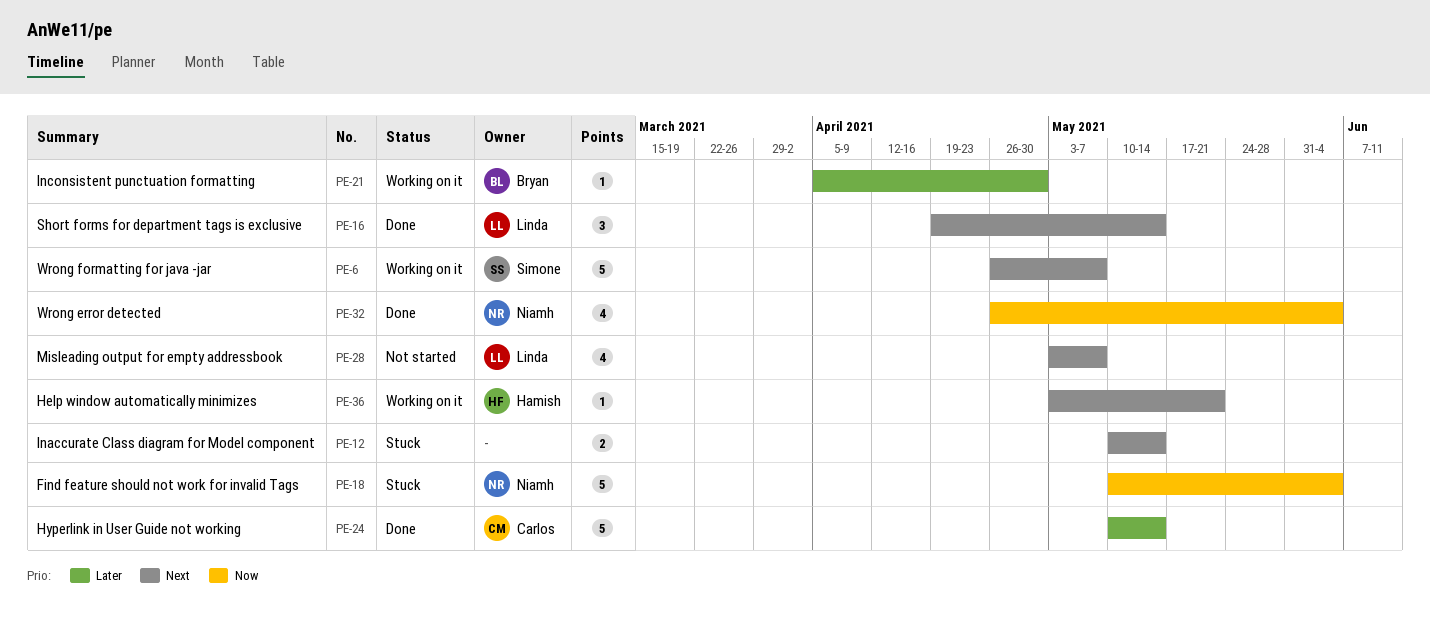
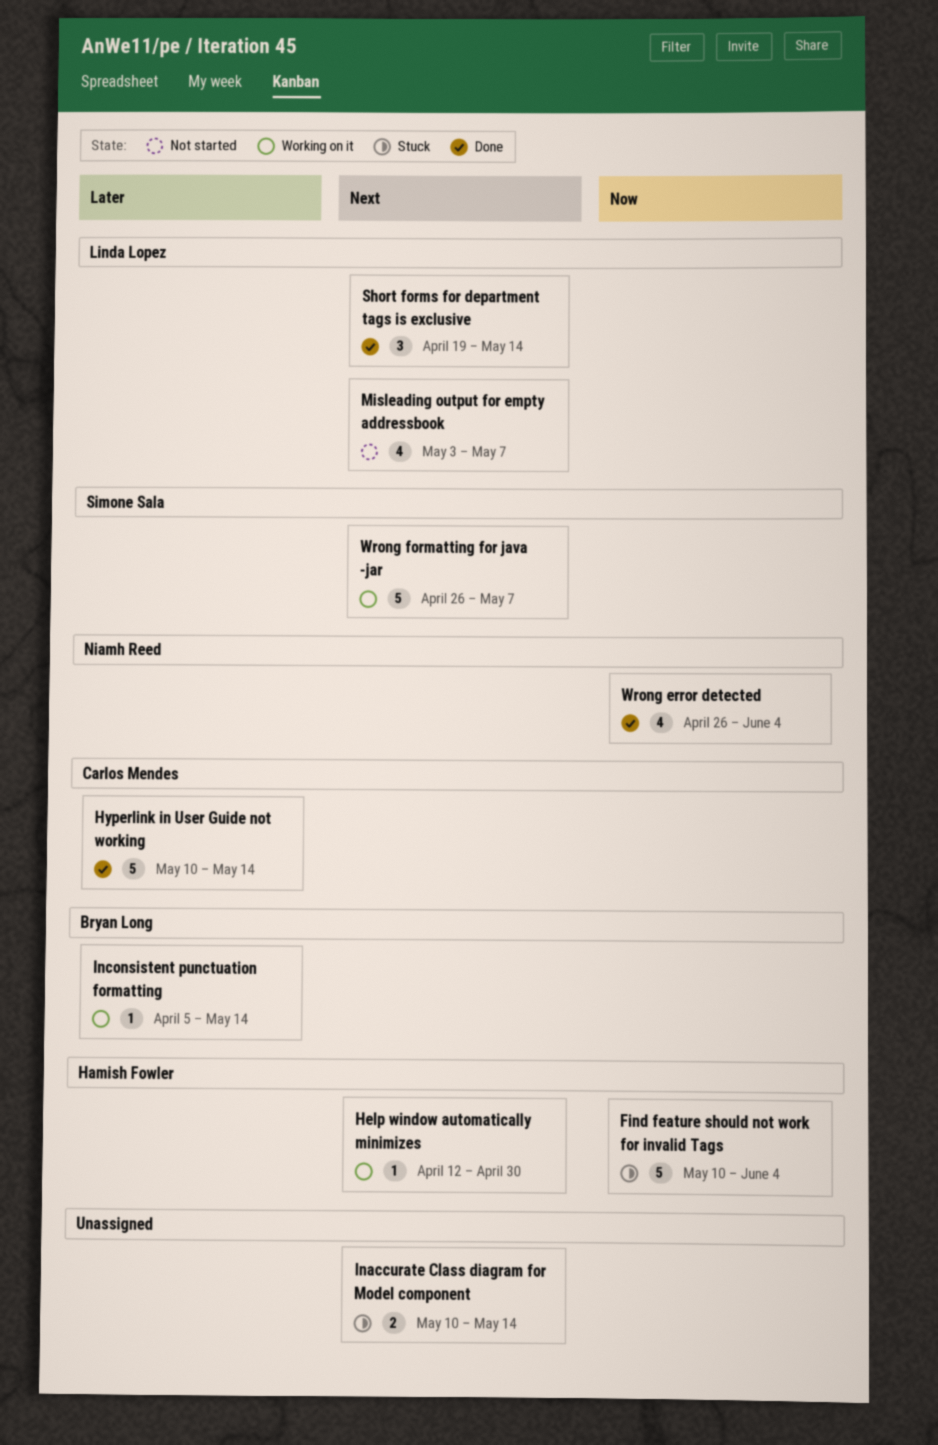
Find feature should not work for invalid Tags, owner: Niamh Reed -> Hamish Fowler
Help window automatically minimizes, start: May 3 -> Apr 12
Help window automatically minimizes, due: May 21 -> Apr 30
Inconsistent punctuation formatting, due: Apr 30 -> May 14

